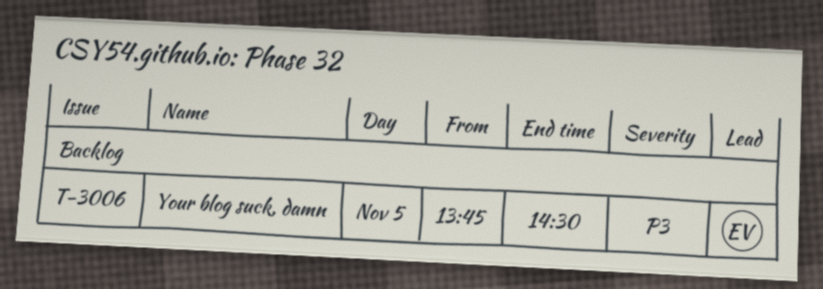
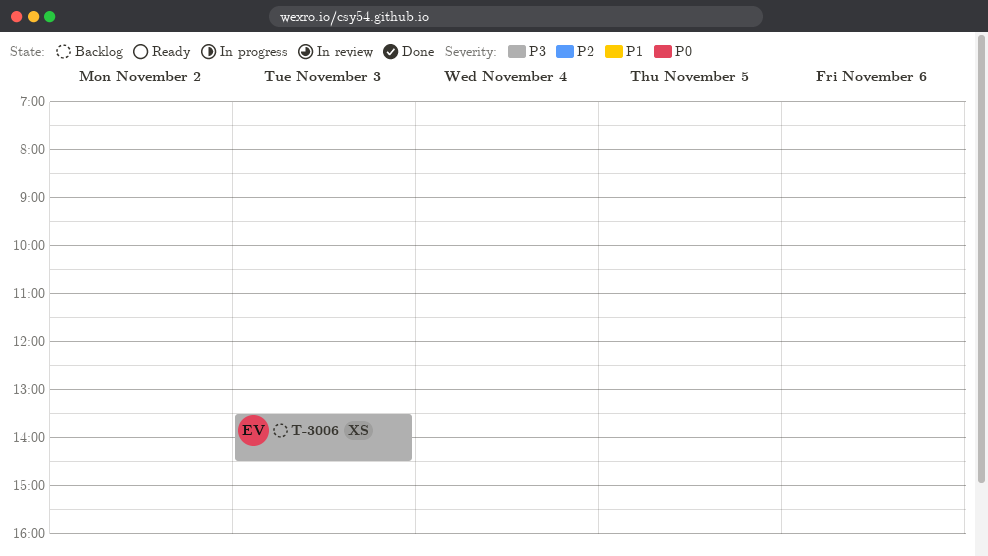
T-3006, day: Nov 5 -> Nov 3
T-3006, begins: 13:45 -> 13:30

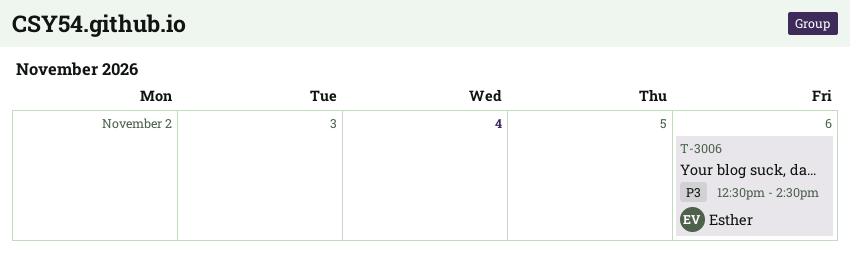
T-3006, day: Nov 3 -> Nov 6
T-3006, begins: 13:30 -> 12:30

